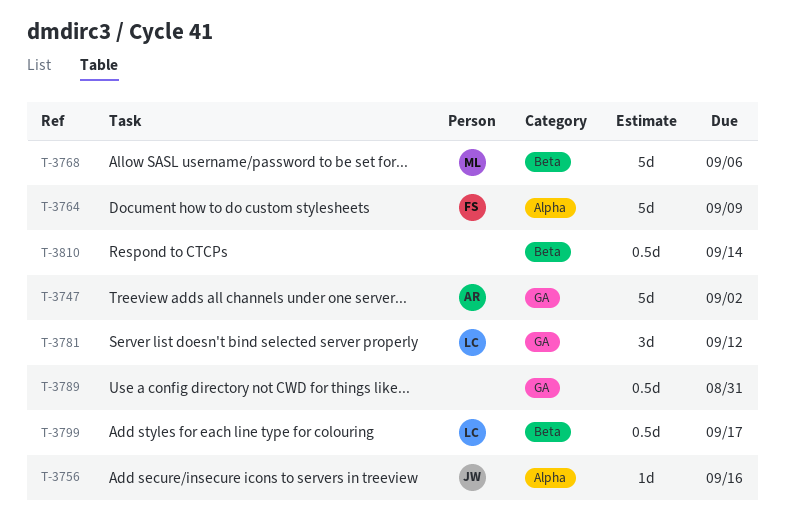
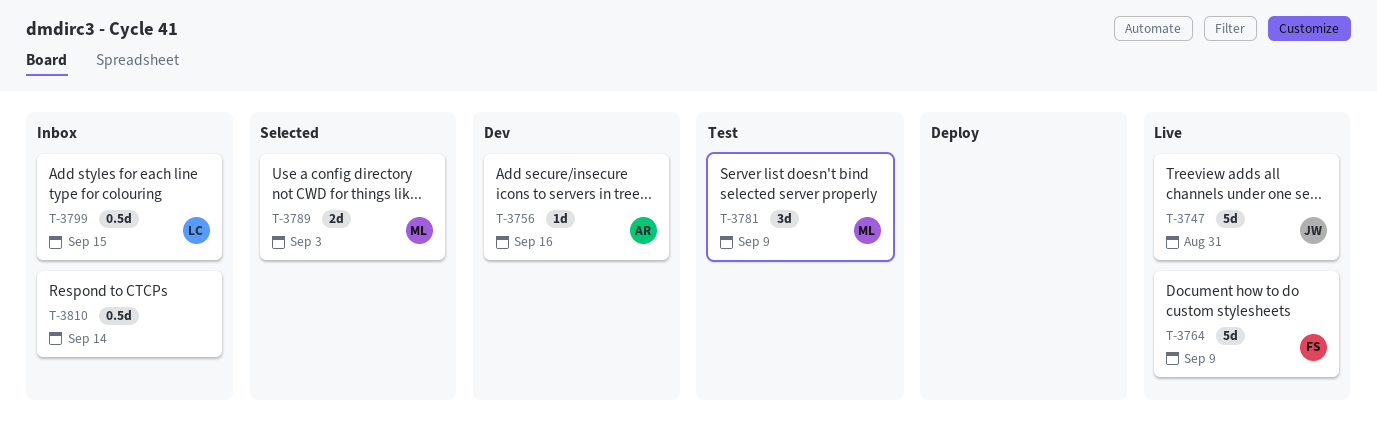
T-3747, owner: AR -> JW
T-3747, due: Sep 2 -> Aug 31
T-3756, owner: JW -> AR
T-3768: present -> none
T-3781, owner: LC -> ML
T-3781, due: Sep 12 -> Sep 9
T-3789, owner: none -> ML
T-3789, estimate: 0.5d -> 2d
T-3789, due: Aug 31 -> Sep 3
T-3799, due: Sep 17 -> Sep 15

